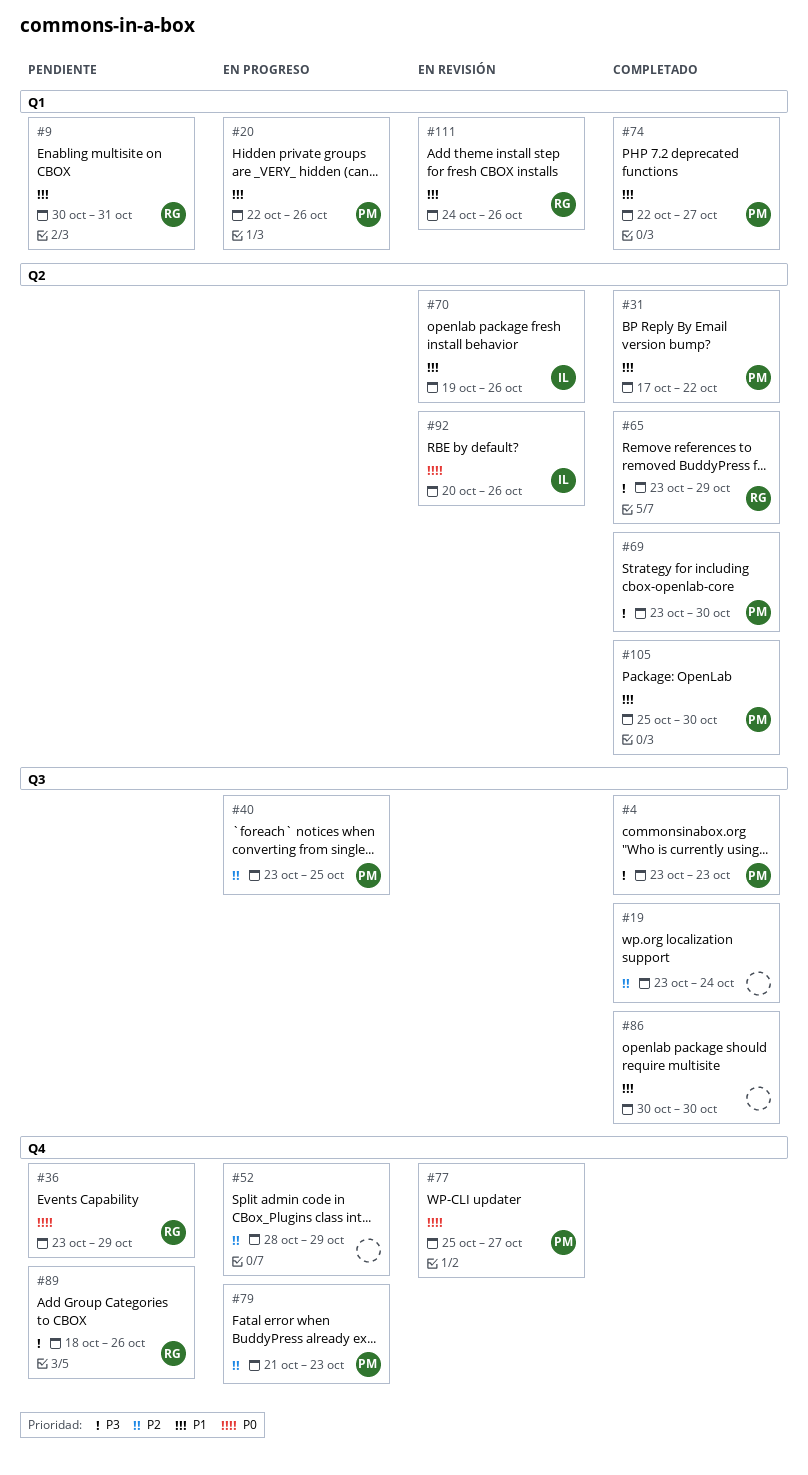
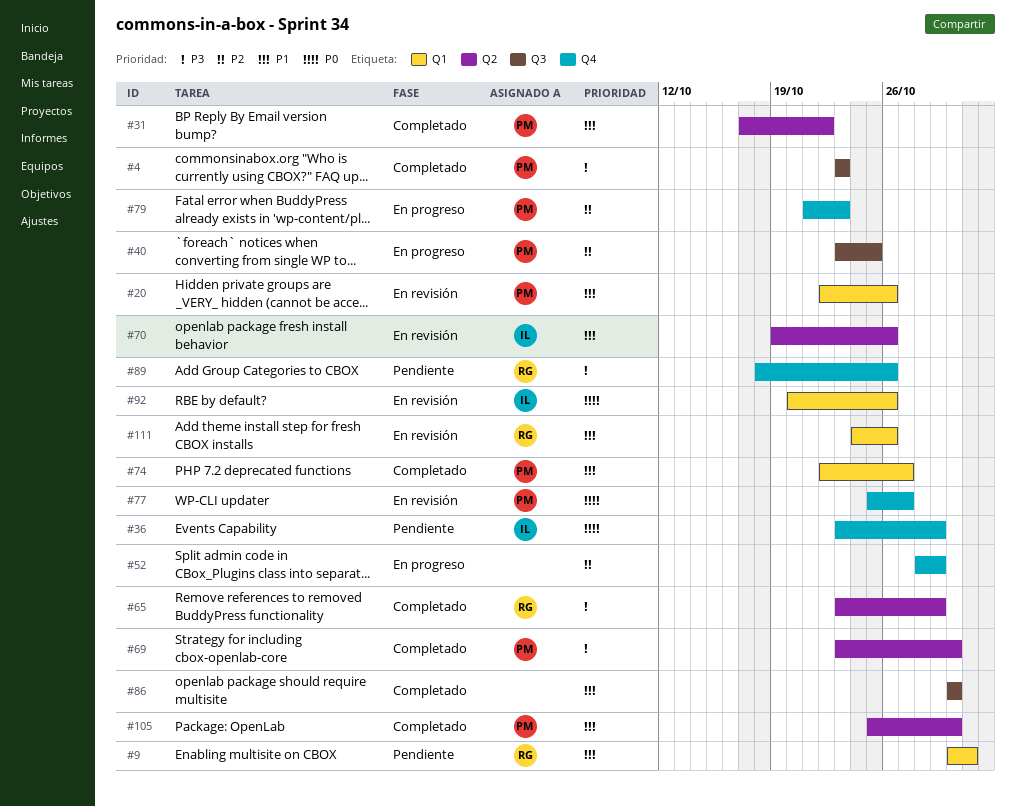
#19: present -> none
#20, status: En progreso -> En revisión
#36, owner: RG -> IL
#92, label: Q2 -> Q1

